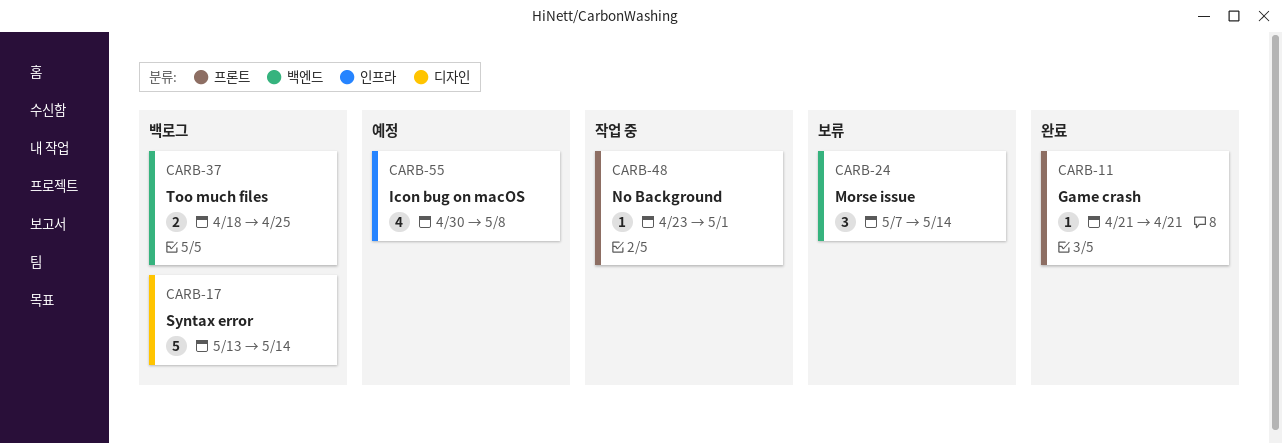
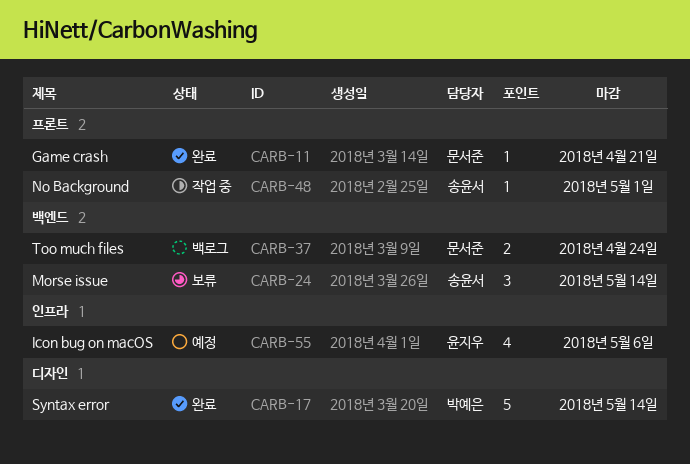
CARB-17, status: 백로그 -> 완료
CARB-37, due: Apr 25 -> Apr 24
CARB-55, due: May 8 -> May 6

